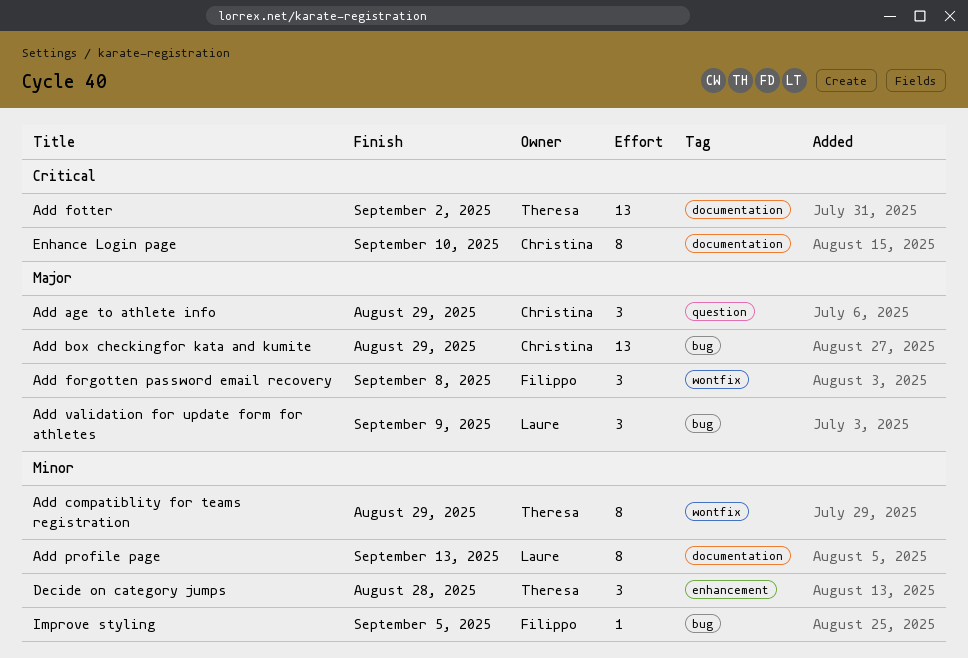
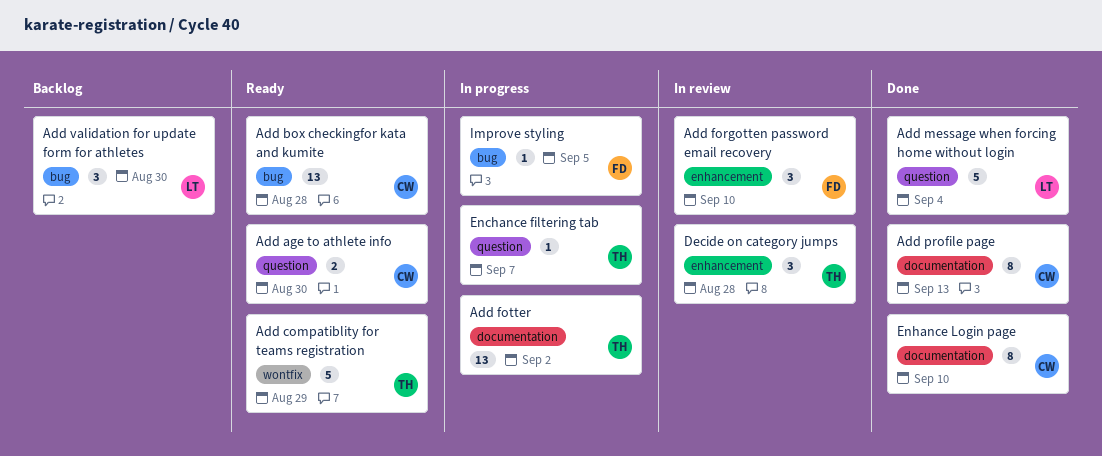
Add age to athlete info, estimate: 3 -> 2
Add age to athlete info, due: Aug 29 -> Aug 30
Add box checkingfor kata and kumite, due: Aug 29 -> Aug 28
Add compatiblity for teams registration, estimate: 8 -> 5
Add forgotten password email recovery, label: wontfix -> enhancement
Add forgotten password email recovery, due: Sep 8 -> Sep 10
Add message when forcing home without login: none -> present
Add profile page, owner: Laure -> Christina
Add validation for update form for athletes, due: Sep 9 -> Aug 30
Enchance filtering tab: none -> present

